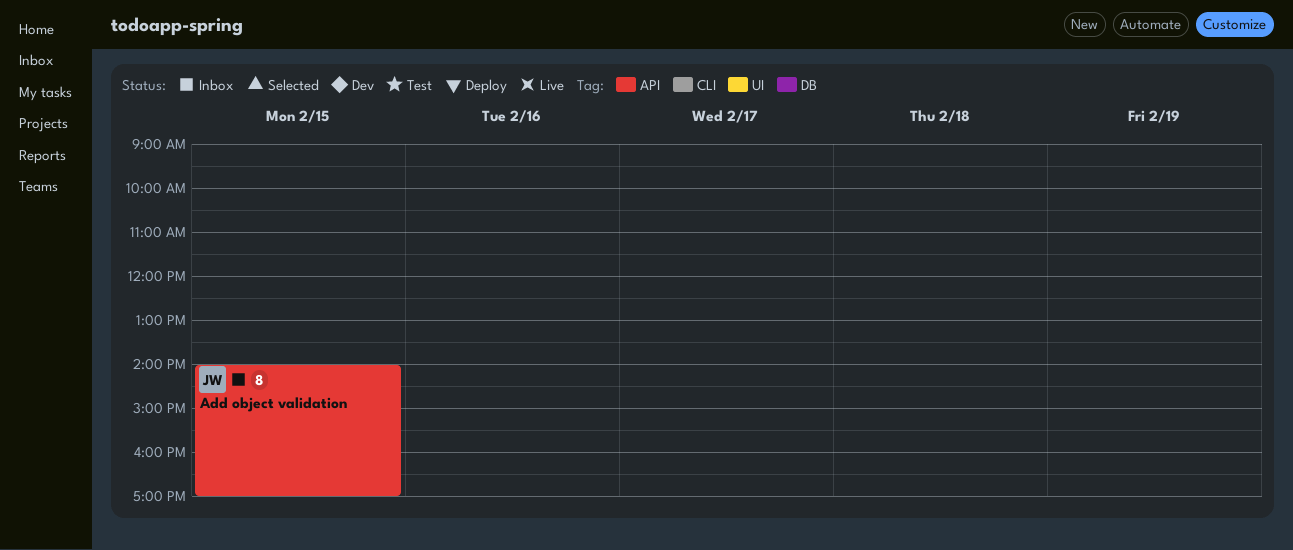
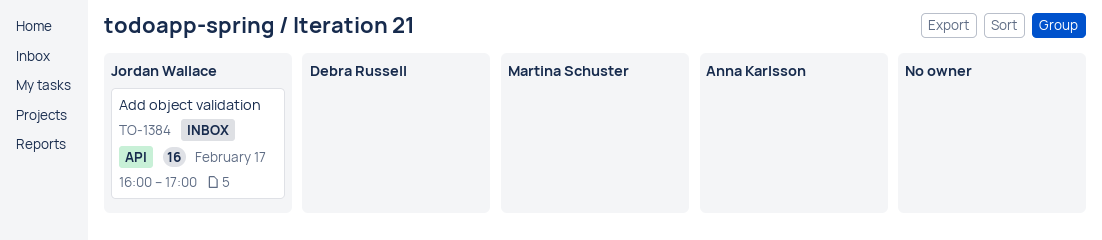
Add object validation, estimate: 8 -> 16
Add object validation, day: Feb 15 -> Feb 17
Add object validation, begins: 14:00 -> 16:00

